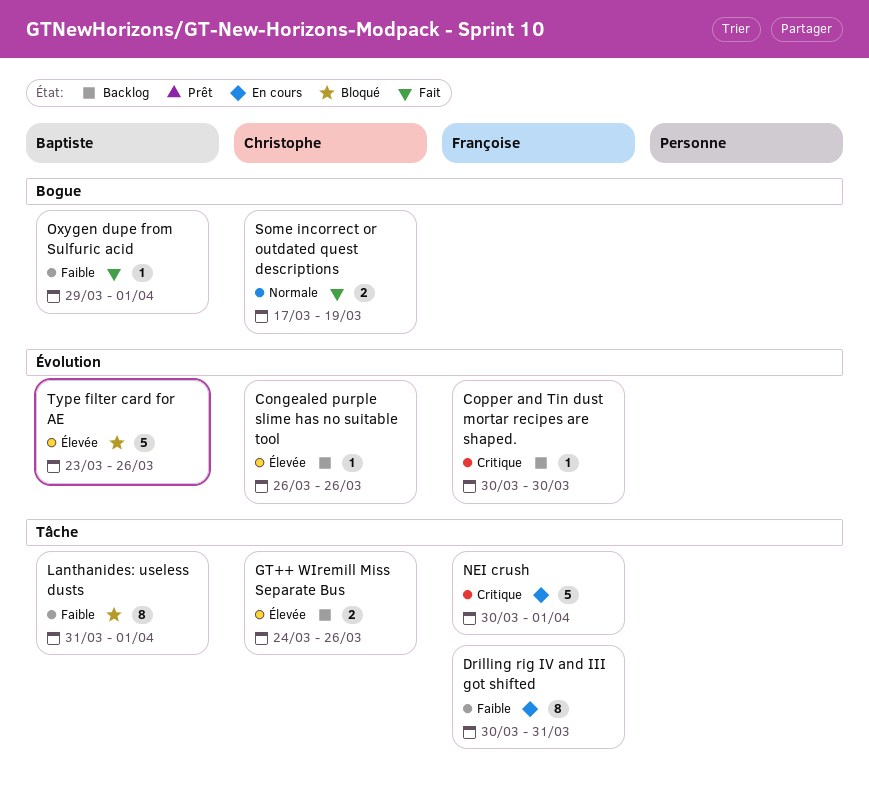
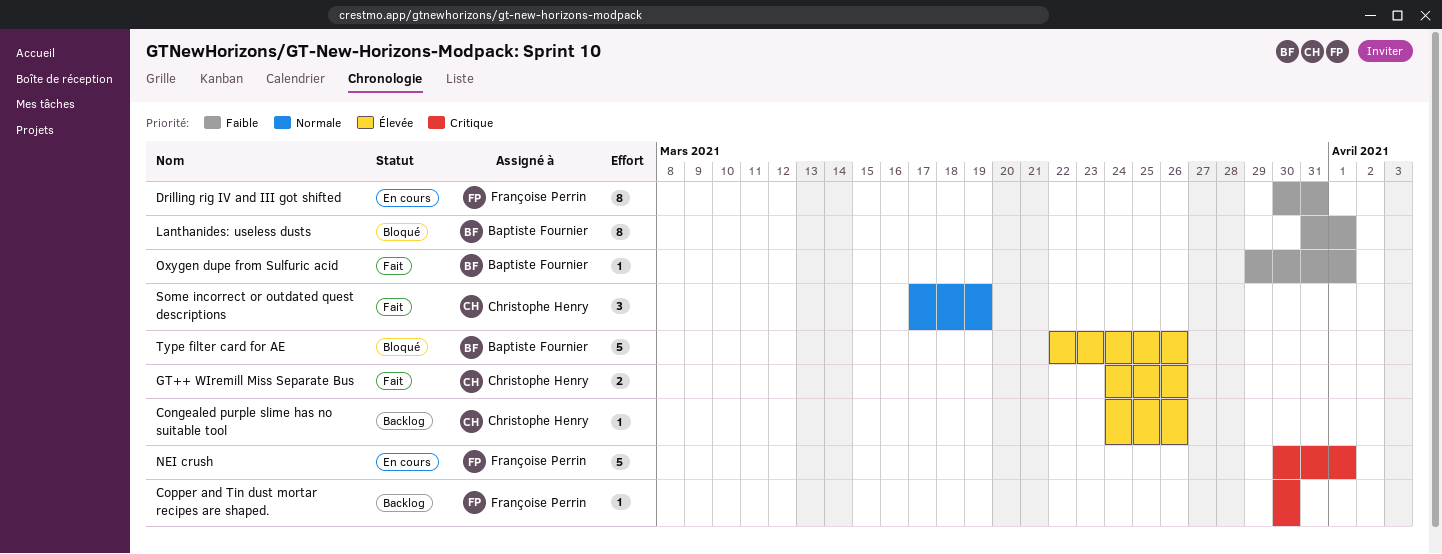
Congealed purple slime has no suitable tool, start: Mar 26 -> Mar 24
GT++ WIremill Miss Separate Bus, status: Backlog -> Fait
Some incorrect or outdated quest descriptions, estimate: 2 -> 3
Type filter card for AE, start: Mar 23 -> Mar 22

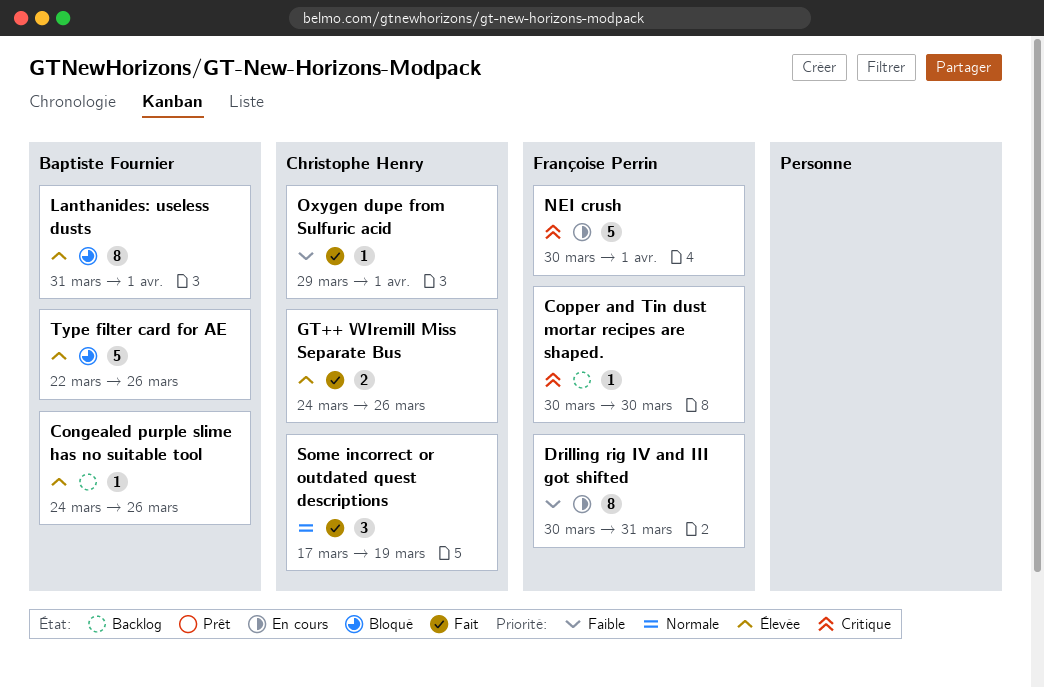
Congealed purple slime has no suitable tool, owner: Christophe Henry -> Baptiste Fournier
Lanthanides: useless dusts, priority: Faible -> Élevée
Oxygen dupe from Sulfuric acid, owner: Baptiste Fournier -> Christophe Henry

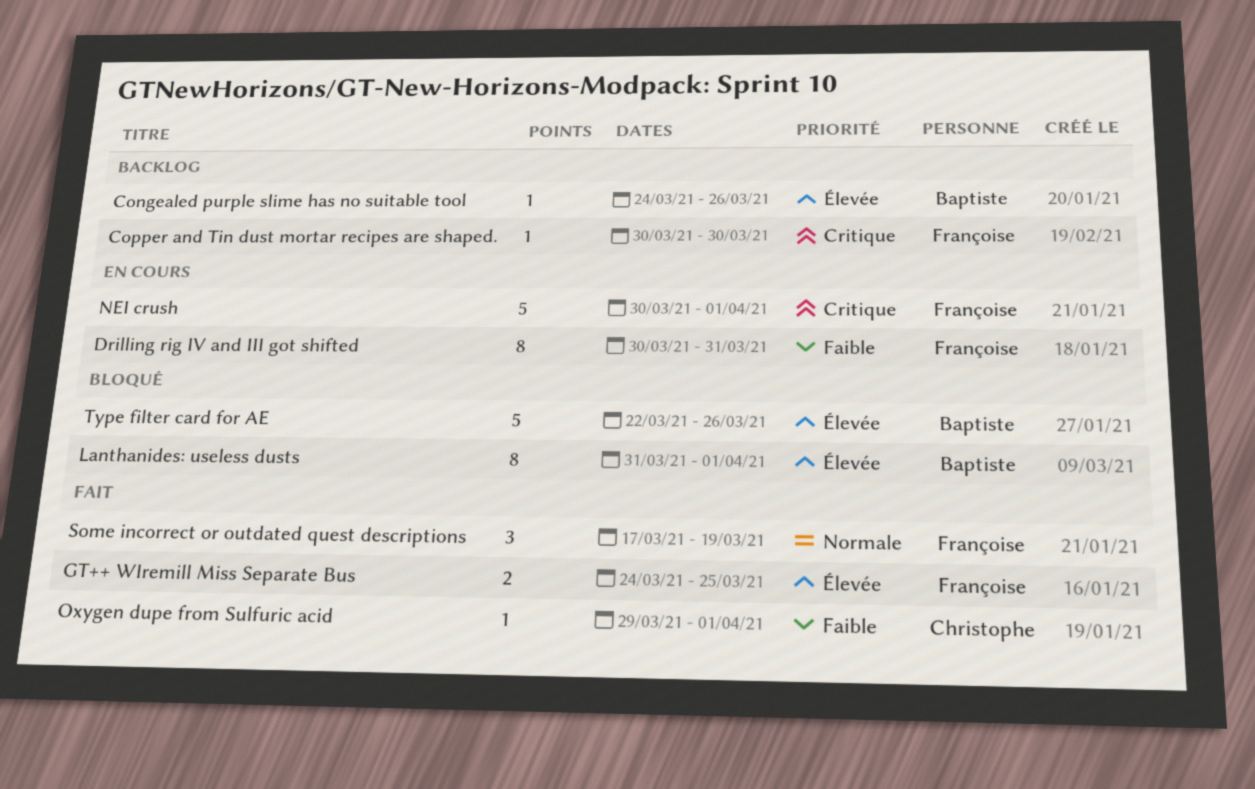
GT++ WIremill Miss Separate Bus, owner: Christophe Henry -> Françoise Perrin
GT++ WIremill Miss Separate Bus, due: Mar 26 -> Mar 25
Some incorrect or outdated quest descriptions, owner: Christophe Henry -> Françoise Perrin

